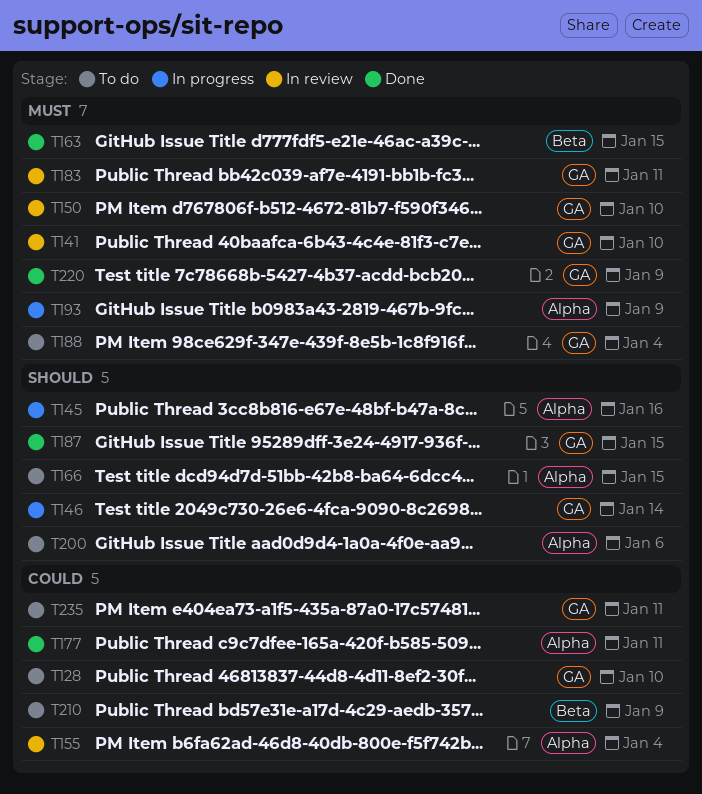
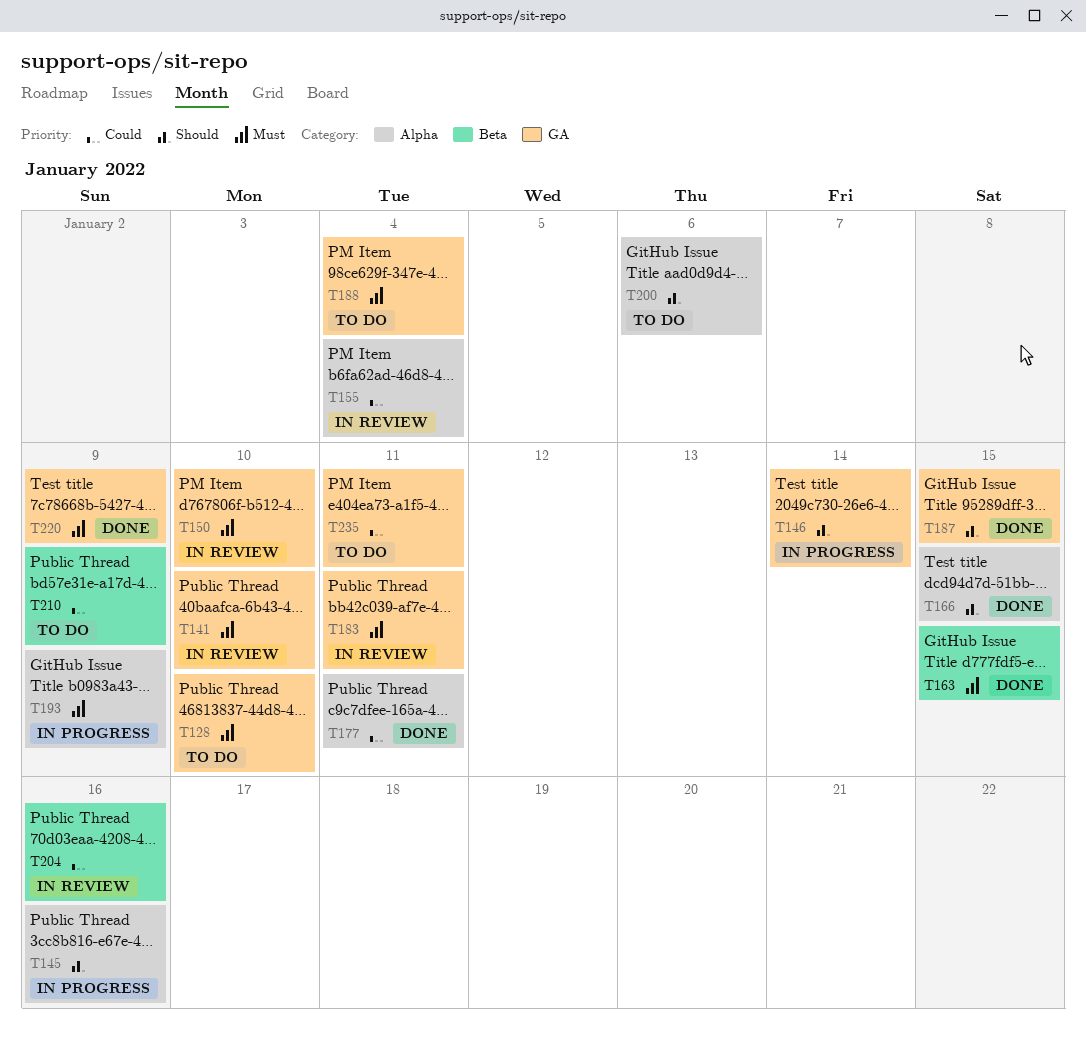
T128, priority: Could -> Must
T166, status: To do -> Done
T204: none -> present

